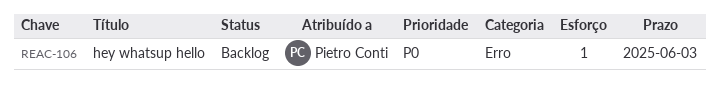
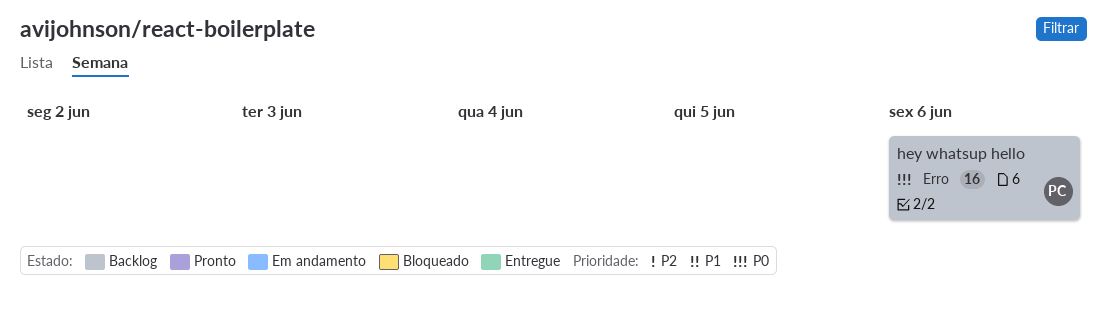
hey whatsup hello, estimate: 1 -> 16
hey whatsup hello, due: Jun 3 -> Jun 6

